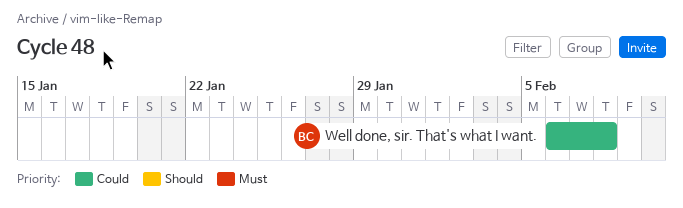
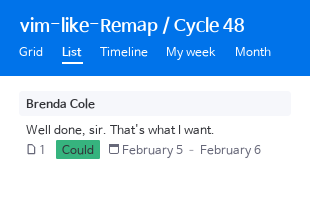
Well done, sir. That's what I want., start: Feb 6 -> Feb 5
Well done, sir. That's what I want., due: Feb 8 -> Feb 6

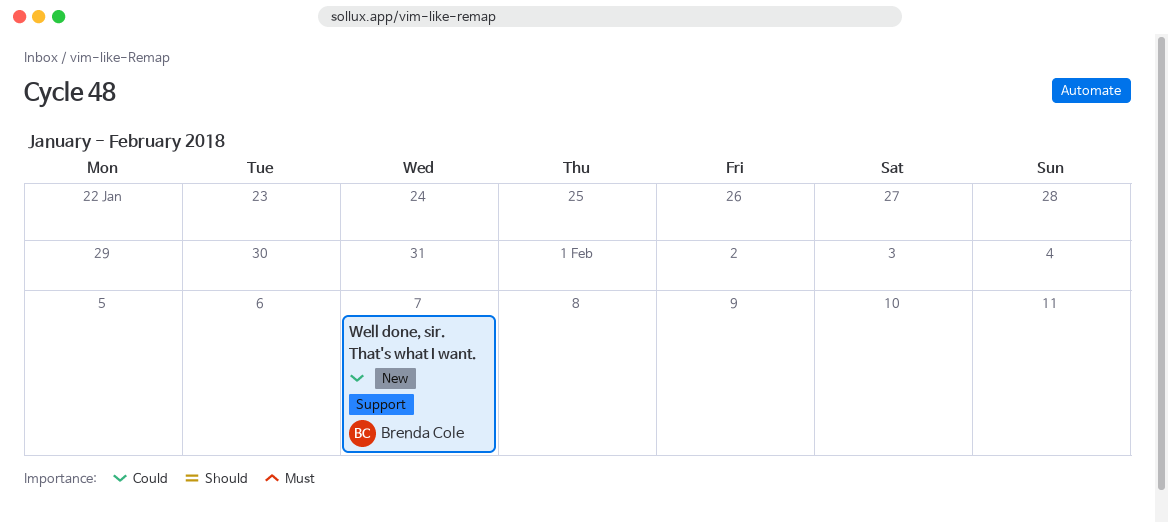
Well done, sir. That's what I want., due: Feb 6 -> Feb 7

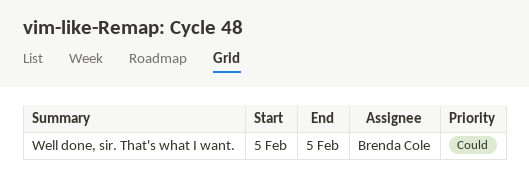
Well done, sir. That's what I want., due: Feb 7 -> Feb 5

